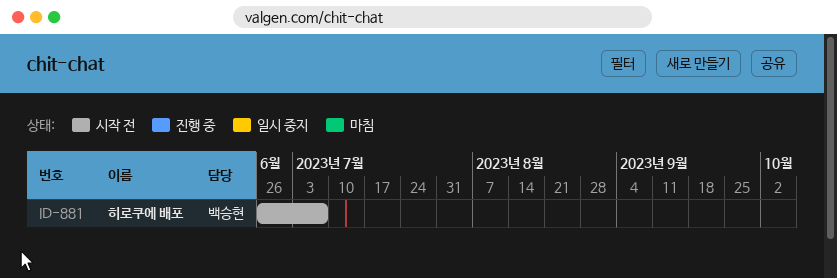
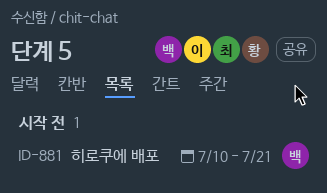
ID-881, start: Jun 26 -> Jul 10
ID-881, due: Jul 7 -> Jul 21

